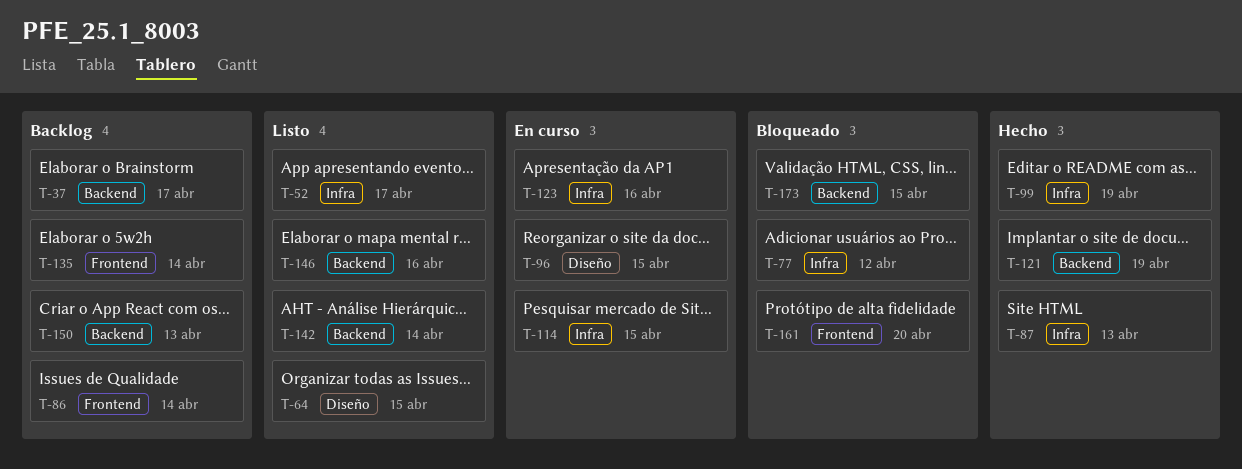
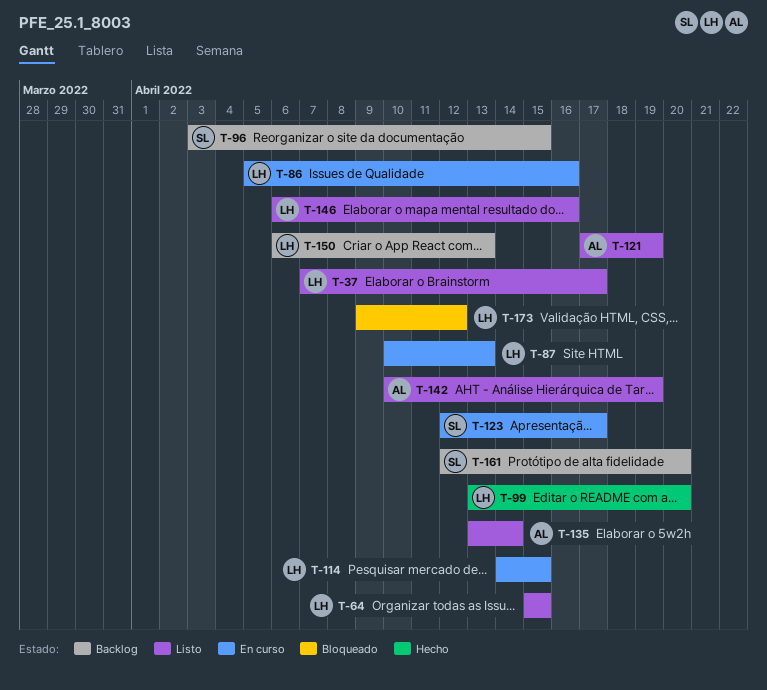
T-37, status: Backlog -> Listo
T-52: present -> none
T-77: present -> none
T-86, status: Backlog -> En curso
T-86, due: Apr 14 -> Apr 16
T-87, status: Hecho -> En curso
T-96, status: En curso -> Backlog
T-99, due: Apr 19 -> Apr 20
T-121, status: Hecho -> Listo
T-123, due: Apr 16 -> Apr 17
T-135, status: Backlog -> Listo
T-142, due: Apr 14 -> Apr 19
T-161, status: Bloqueado -> Backlog
T-173, due: Apr 15 -> Apr 12

